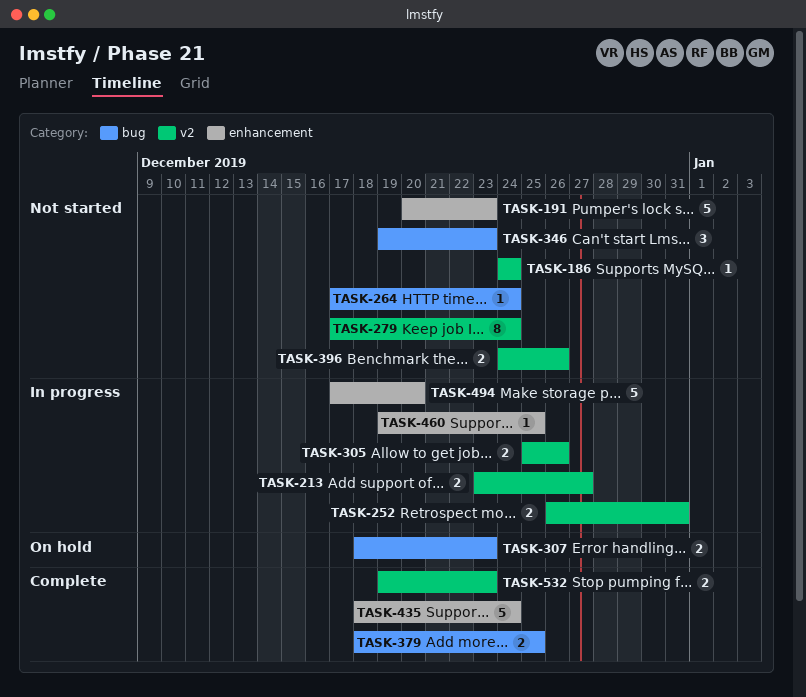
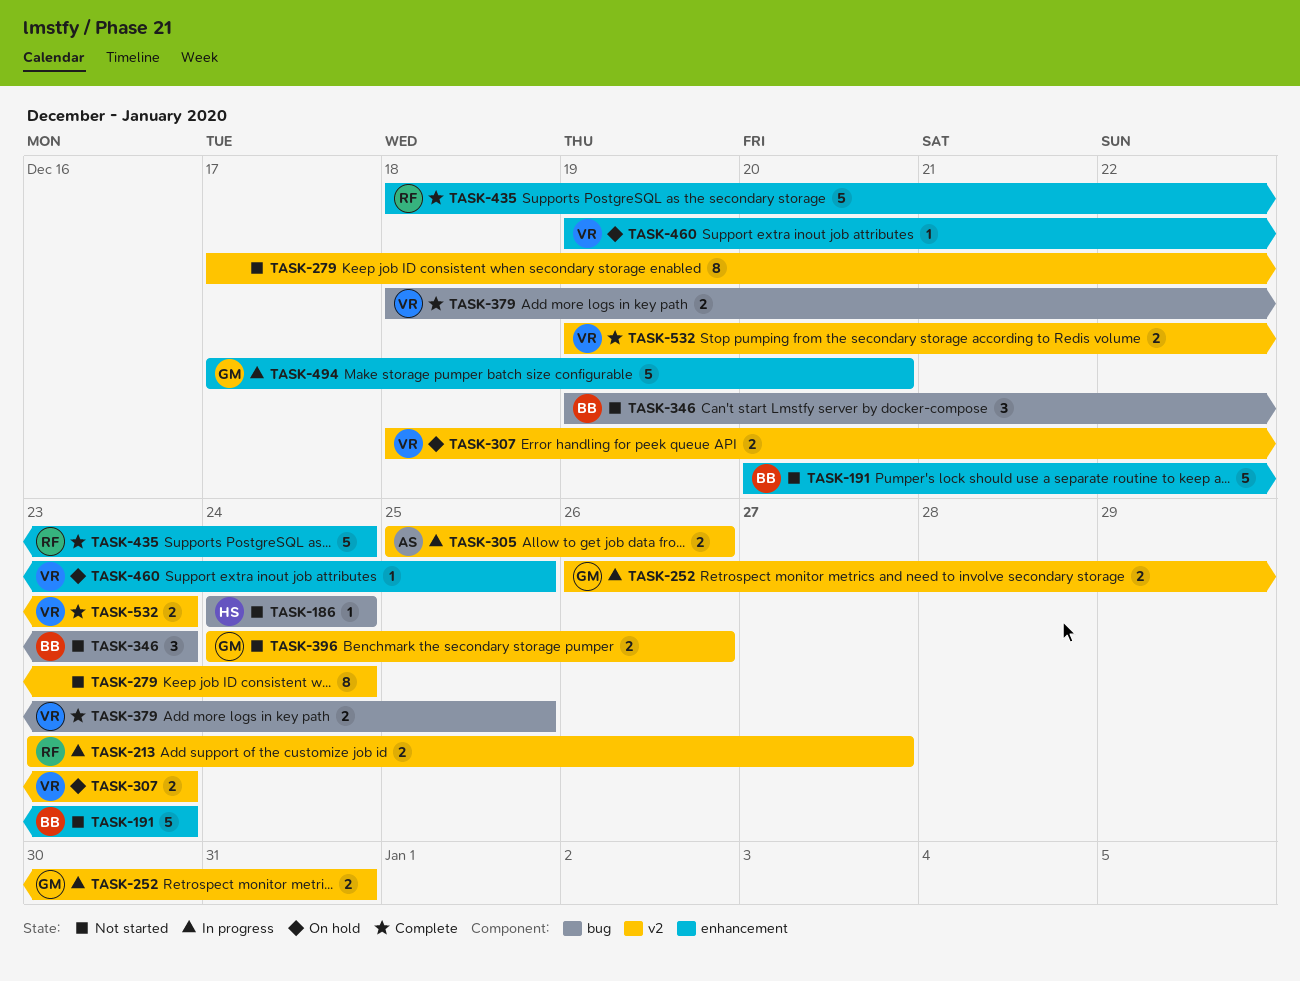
TASK-186, label: v2 -> bug
TASK-264: present -> none
TASK-307, label: bug -> v2
TASK-460, status: In progress -> On hold

